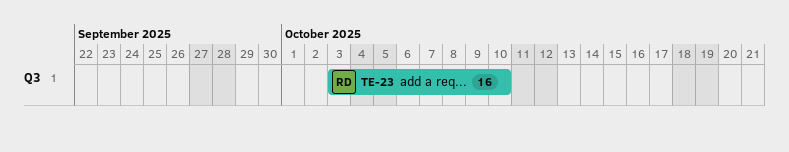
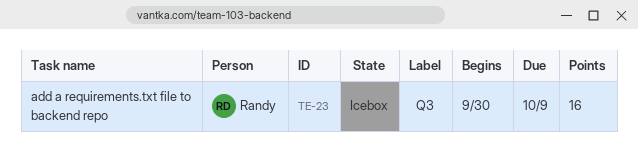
TE-23, start: Oct 3 -> Sep 30
TE-23, due: Oct 10 -> Oct 9

